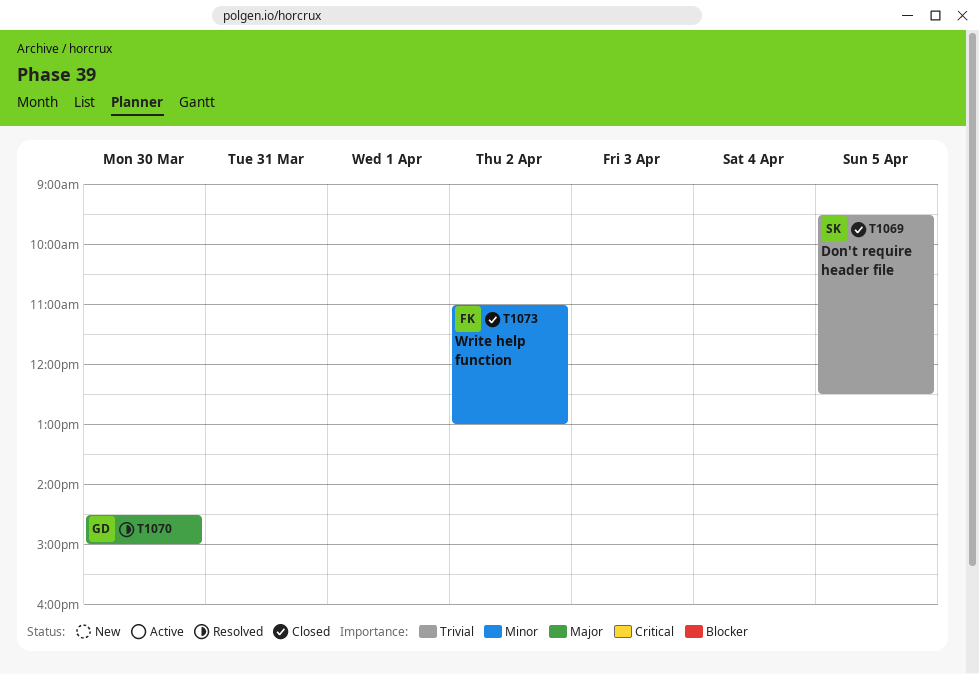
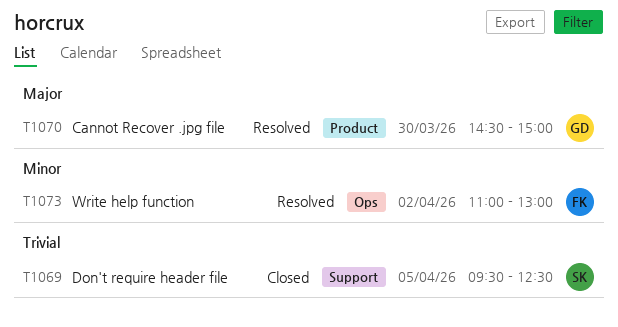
T1073, status: Closed -> Resolved

